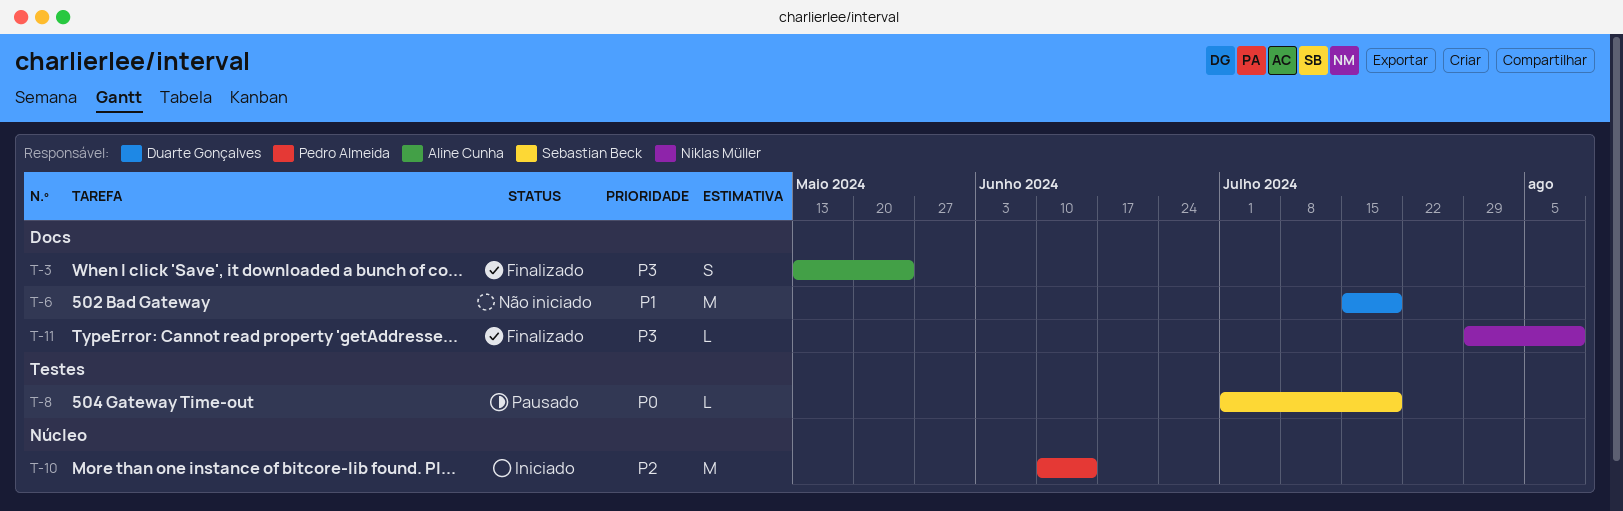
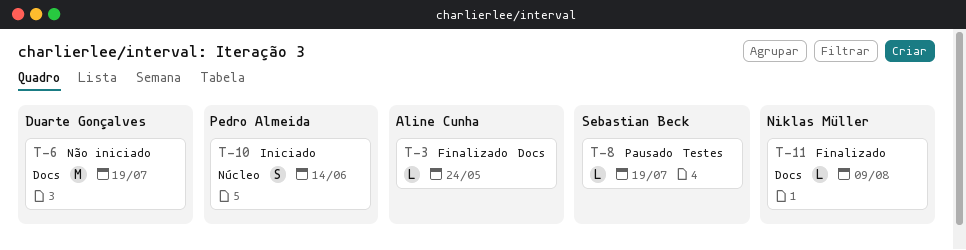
T-3, estimate: S -> L
T-10, estimate: M -> S

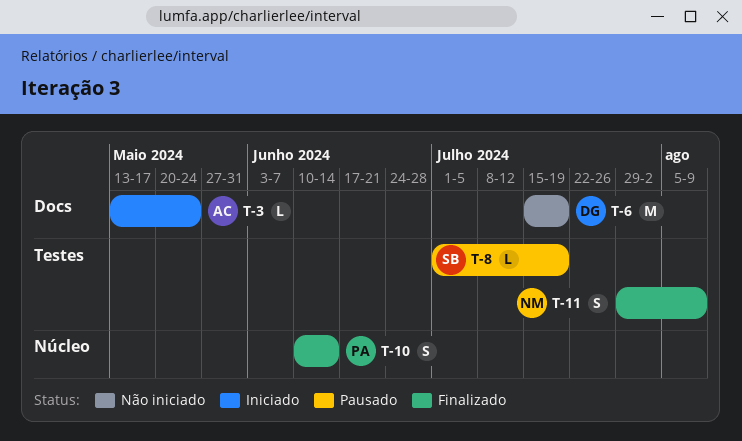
T-3, status: Finalizado -> Iniciado
T-10, status: Iniciado -> Finalizado
T-11, label: Docs -> Testes
T-11, estimate: L -> S

